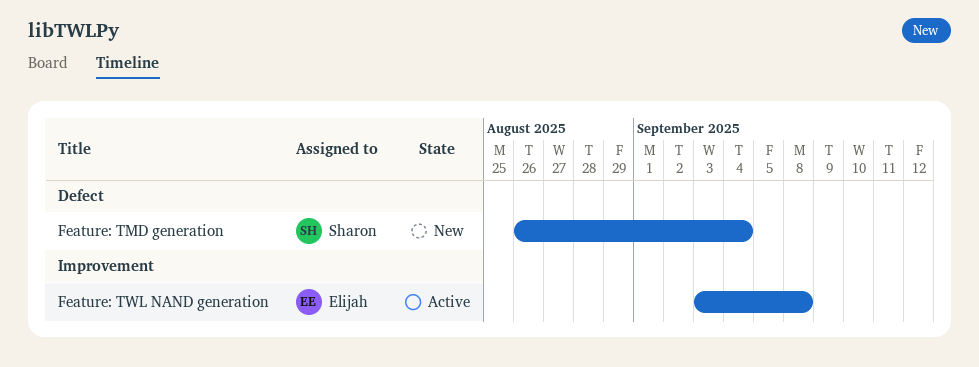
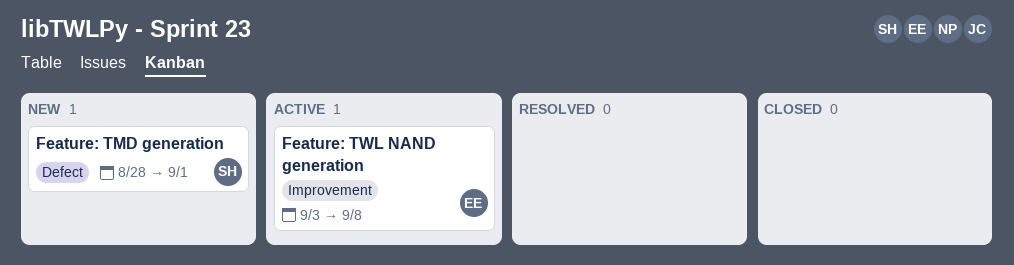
Feature: TMD generation, start: Aug 26 -> Aug 28
Feature: TMD generation, due: Sep 4 -> Sep 1

